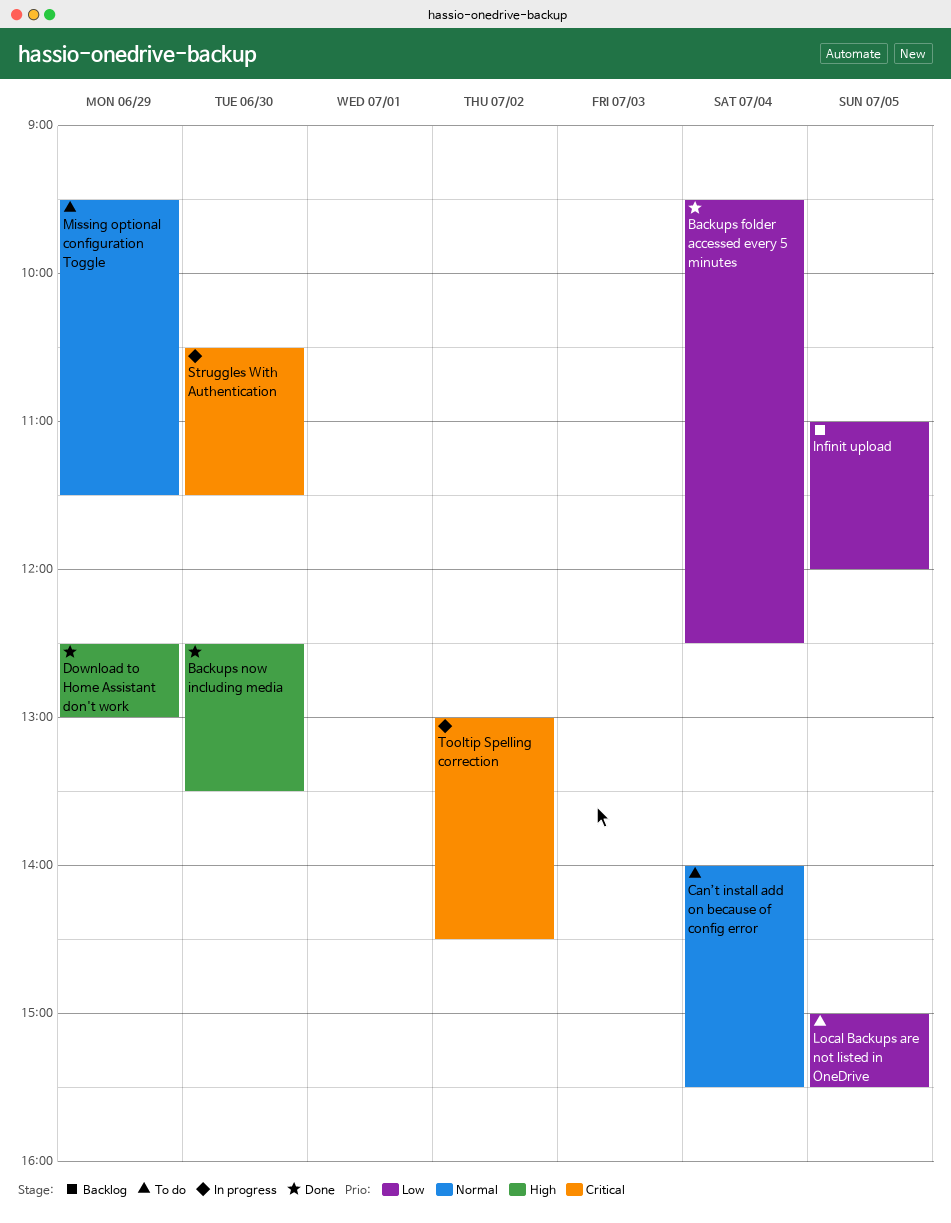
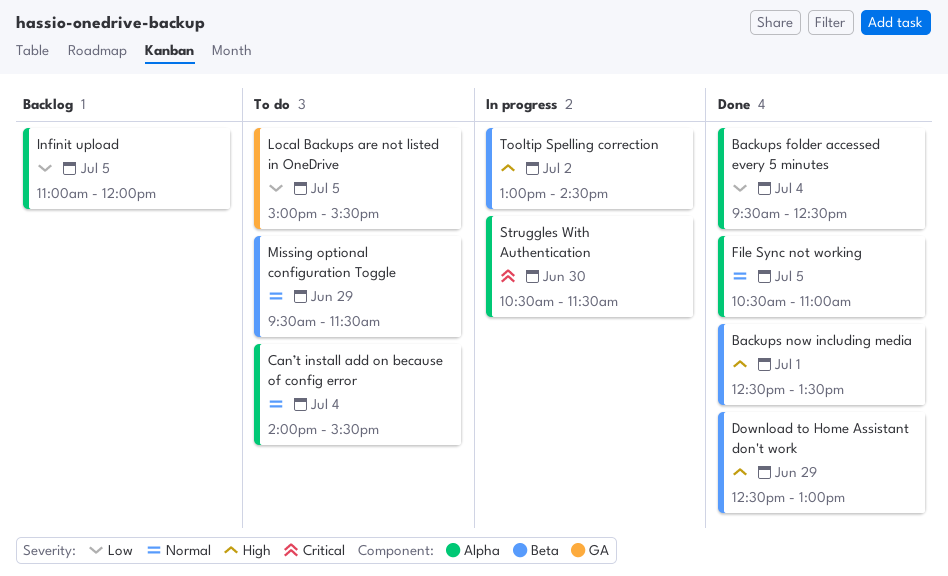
Backups now including media, day: Jun 30 -> Jul 1
File Sync not working: none -> present
Tooltip Spelling correction, priority: Critical -> High

